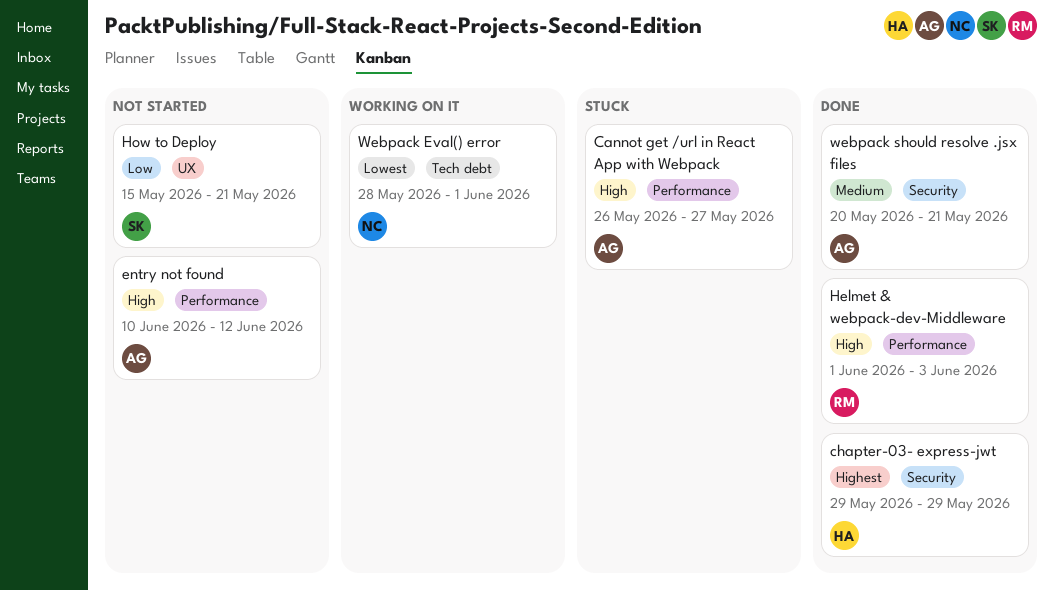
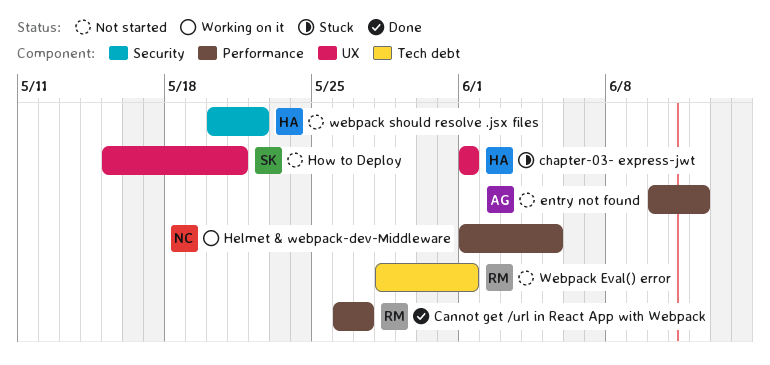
Cannot get /url in React App with Webpack, status: Stuck -> Done
Cannot get /url in React App with Webpack, owner: AG -> RM
chapter-03- express-jwt, status: Done -> Stuck
chapter-03- express-jwt, label: Security -> UX
chapter-03- express-jwt, start: May 29 -> Jun 1
chapter-03- express-jwt, due: May 29 -> Jun 1
Helmet & webpack-dev-Middleware, status: Done -> Working on it
Helmet & webpack-dev-Middleware, owner: RM -> NC
Helmet & webpack-dev-Middleware, due: Jun 3 -> Jun 5
Webpack Eval() error, status: Working on it -> Not started
Webpack Eval() error, owner: NC -> RM
webpack should resolve .jsx files, status: Done -> Not started
webpack should resolve .jsx files, owner: AG -> HA
webpack should resolve .jsx files, due: May 21 -> May 22

